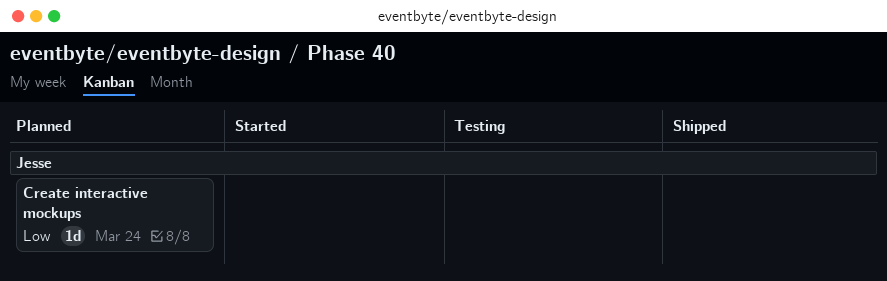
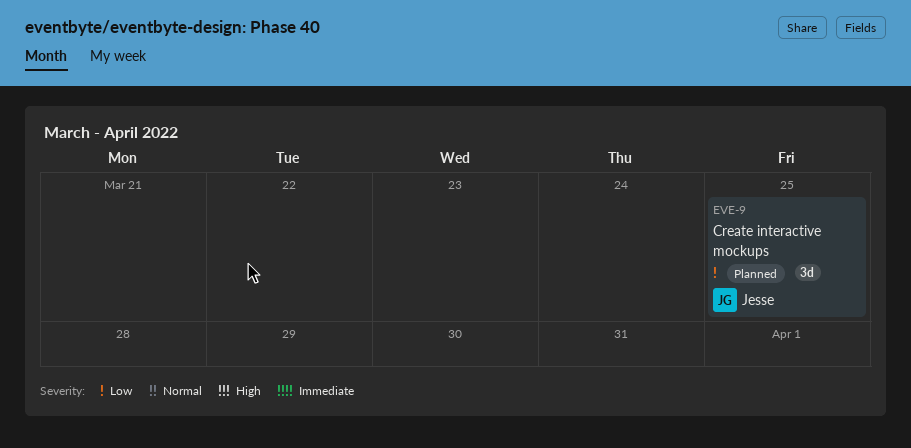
Create interactive mockups, estimate: 1d -> 3d
Create interactive mockups, due: Mar 24 -> Mar 25

